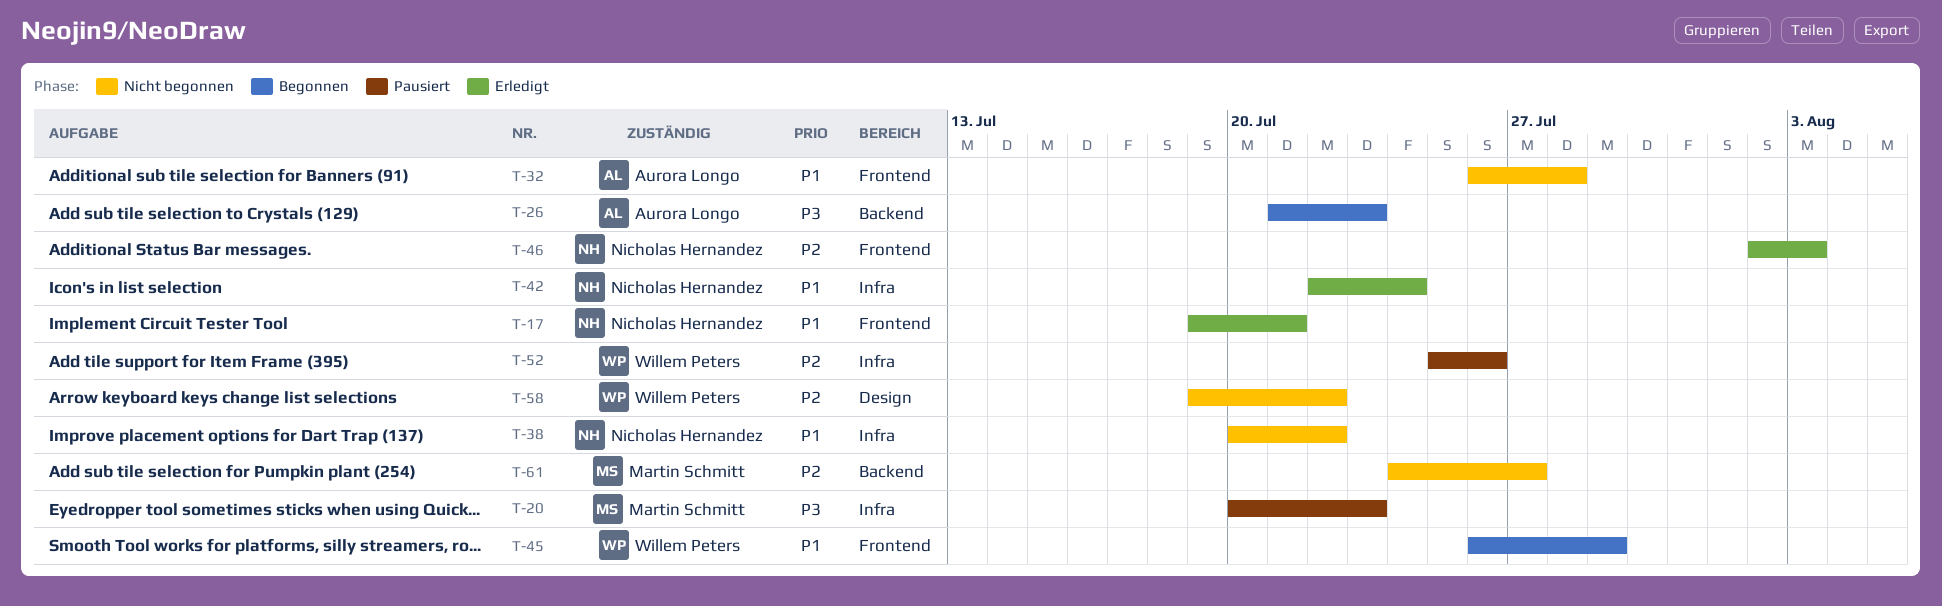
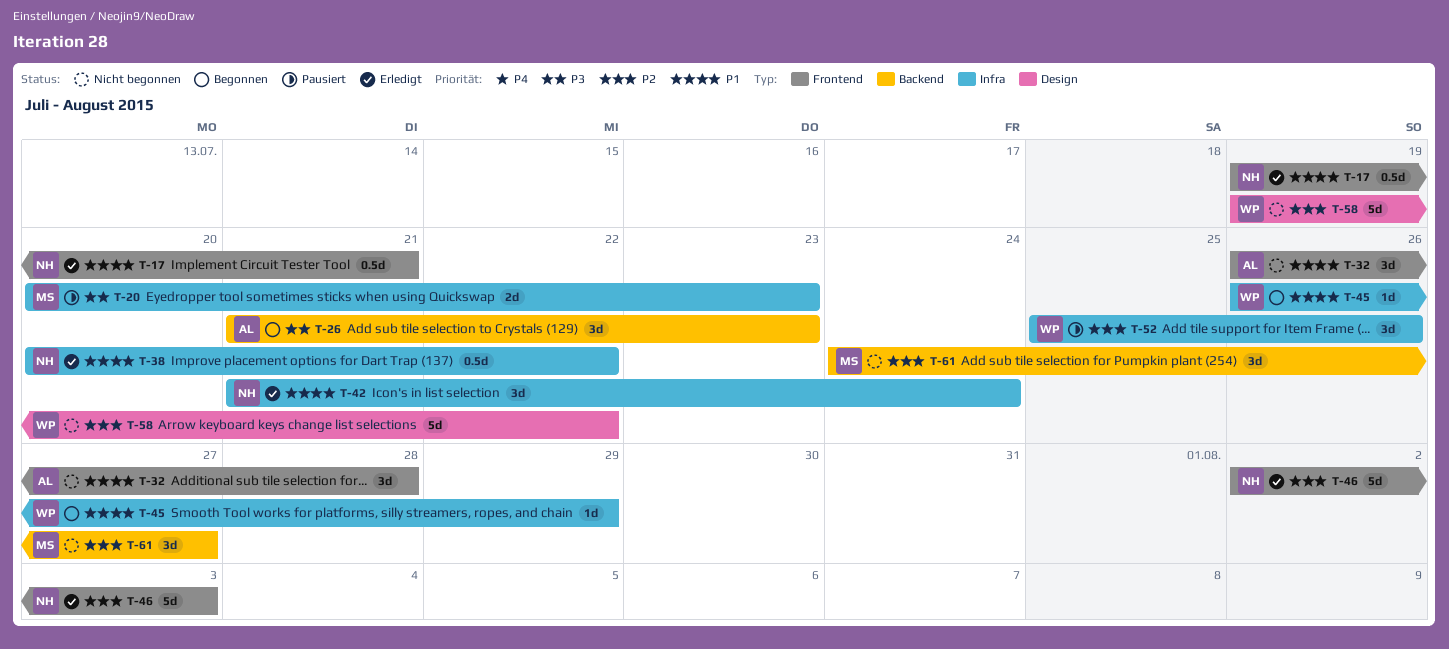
T-38, status: Nicht begonnen -> Erledigt
T-42, start: Jul 22 -> Jul 21
T-45, label: Frontend -> Infra

